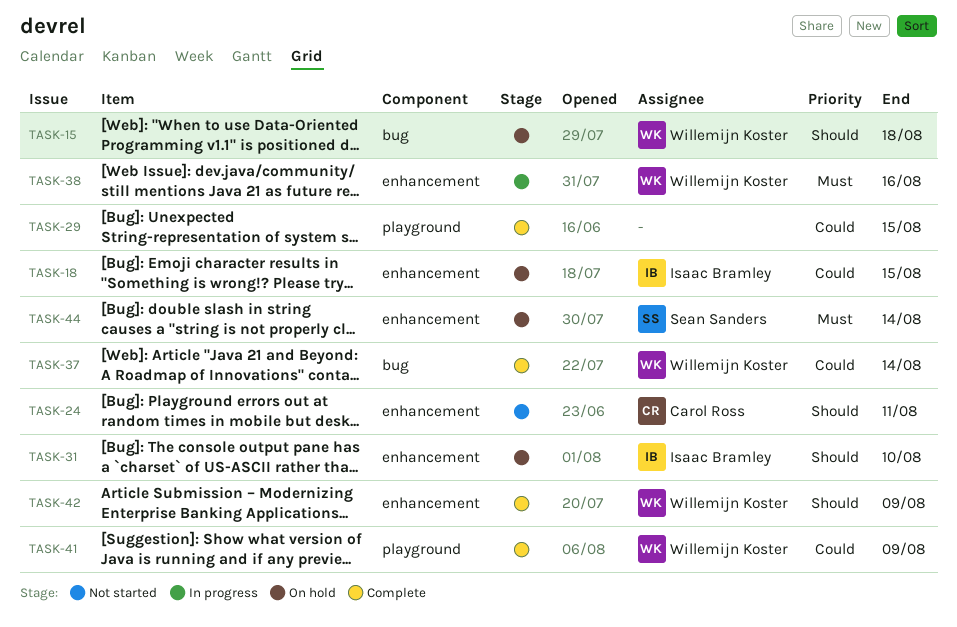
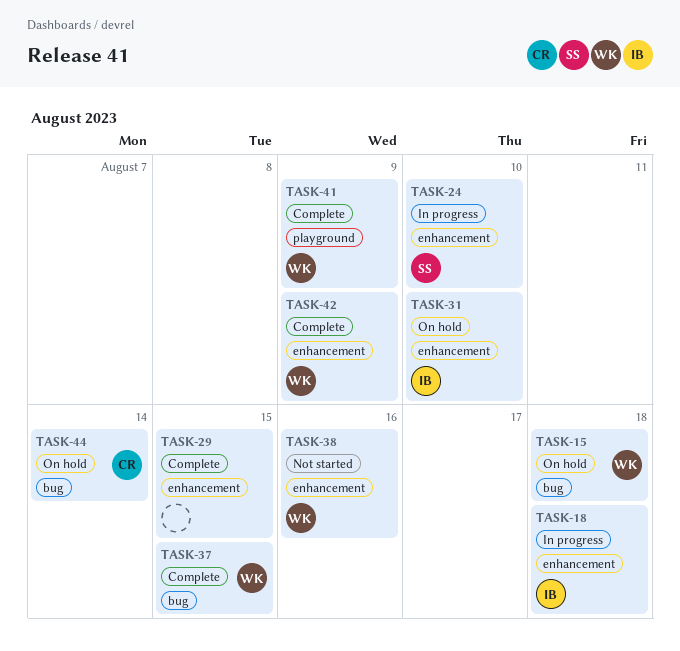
TASK-18, status: On hold -> In progress
TASK-18, due: Aug 15 -> Aug 18
TASK-24, status: Not started -> In progress
TASK-24, owner: Carol Ross -> Sean Sanders
TASK-24, due: Aug 11 -> Aug 10
TASK-29, label: playground -> enhancement
TASK-37, due: Aug 14 -> Aug 15
TASK-38, status: In progress -> Not started
TASK-44, owner: Sean Sanders -> Carol Ross
TASK-44, label: enhancement -> bug

